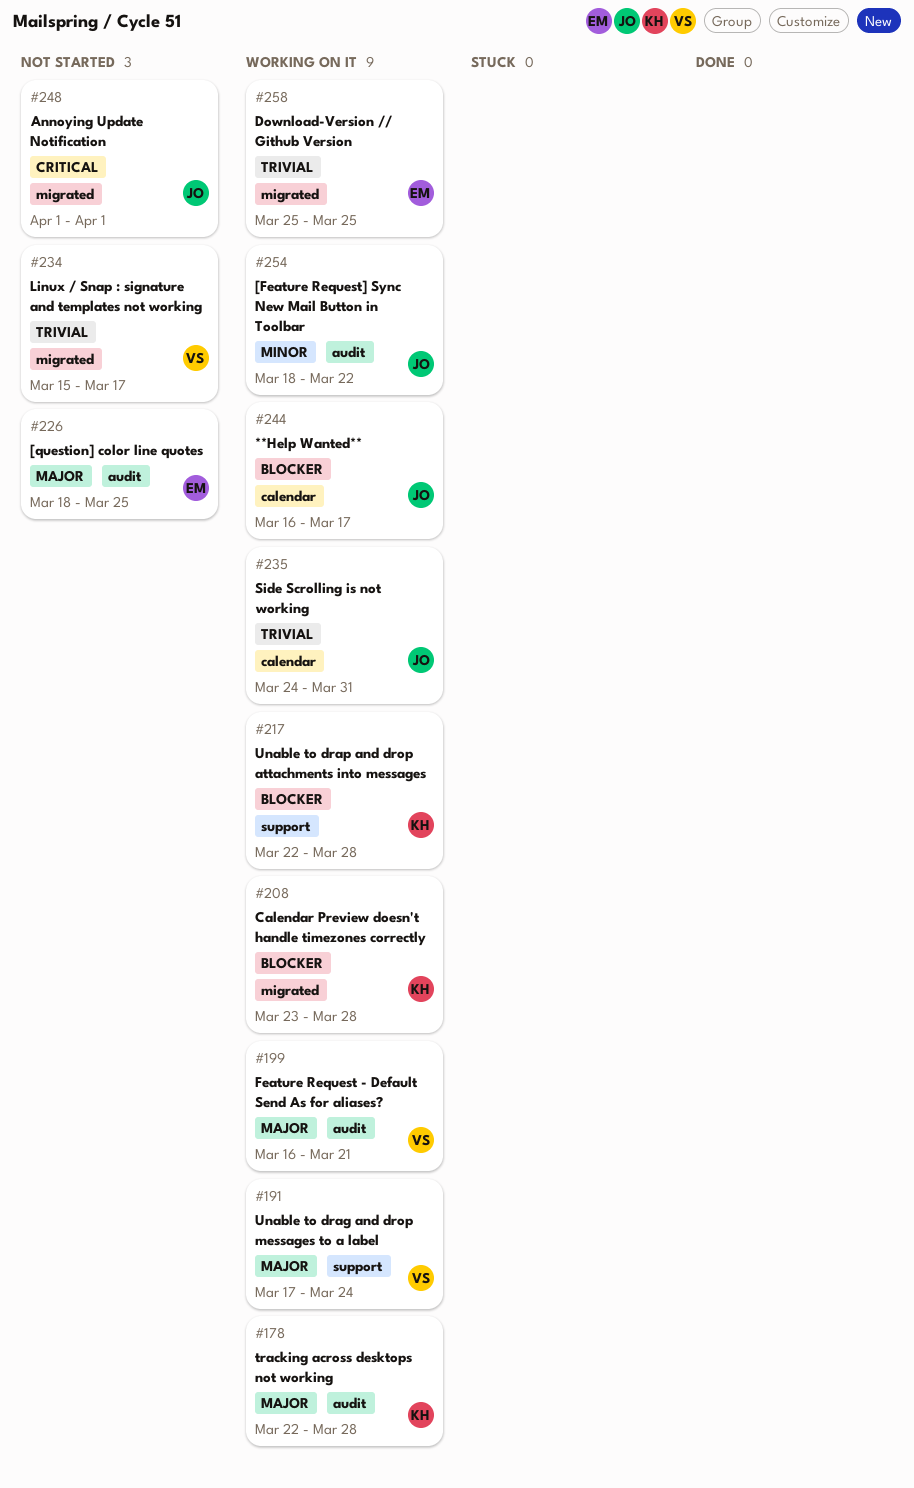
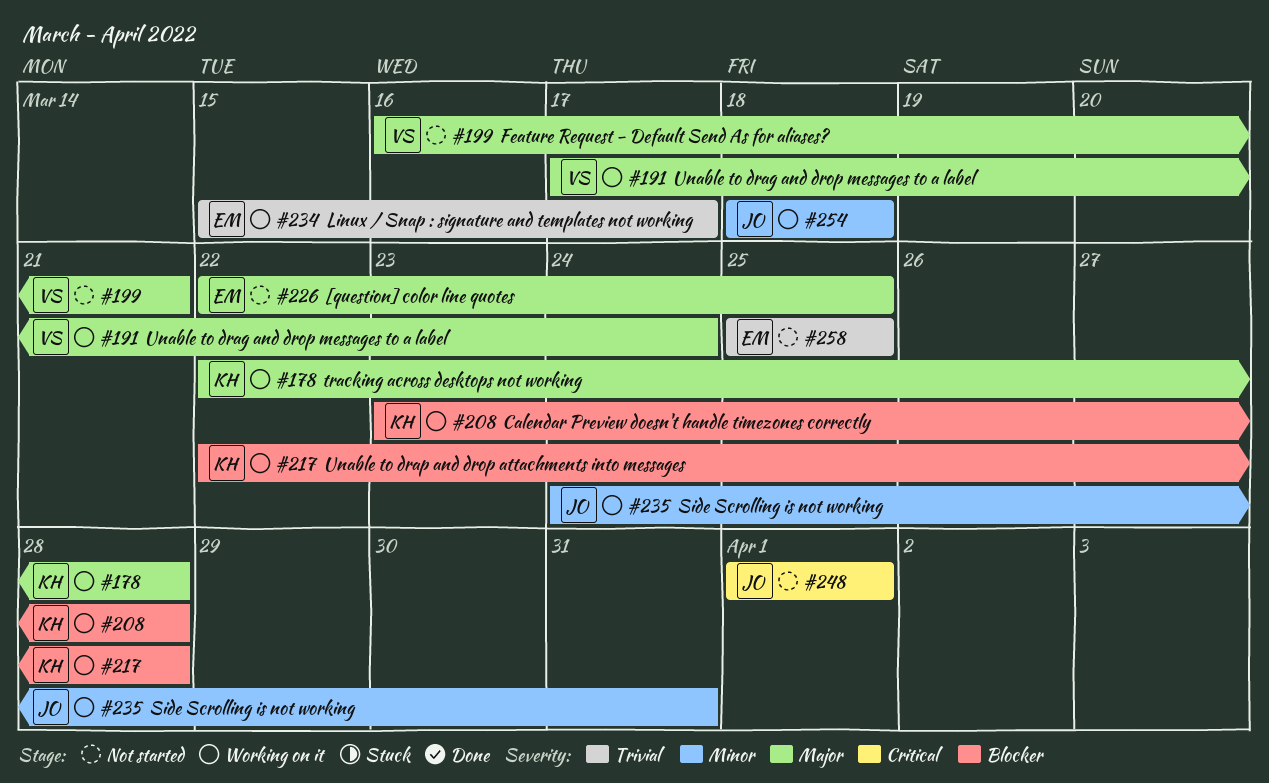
#199, status: Working on it -> Not started
#226, start: Mar 18 -> Mar 22
#234, status: Not started -> Working on it
#234, owner: VS -> EM
#235, priority: Trivial -> Minor
#244: present -> none
#254, due: Mar 22 -> Mar 18
#258, status: Working on it -> Not started

